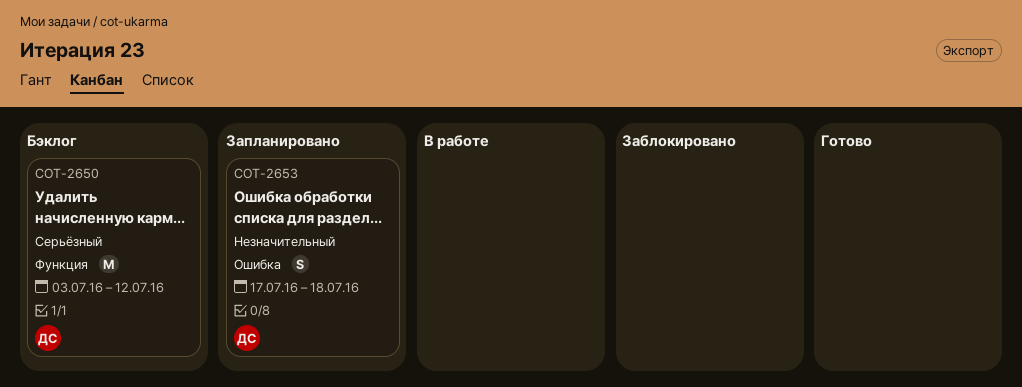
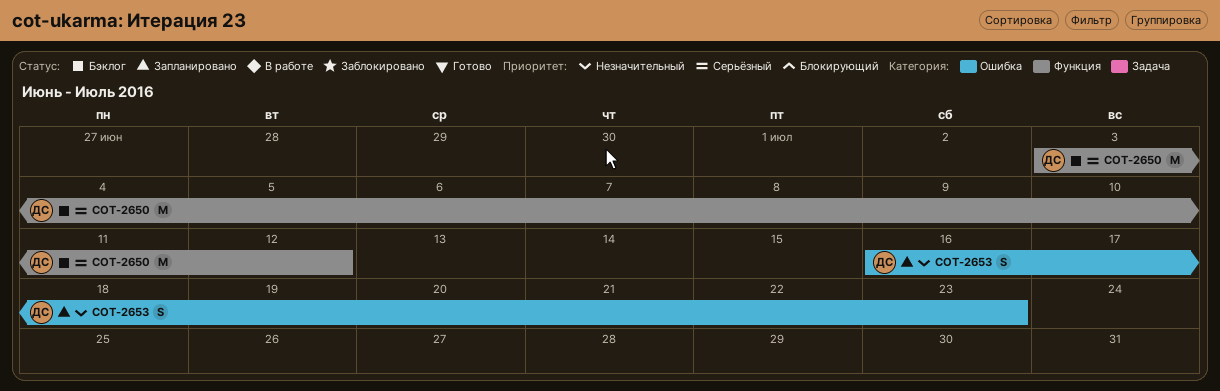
COT-2653, start: Jul 17 -> Jul 16
COT-2653, due: Jul 18 -> Jul 23

